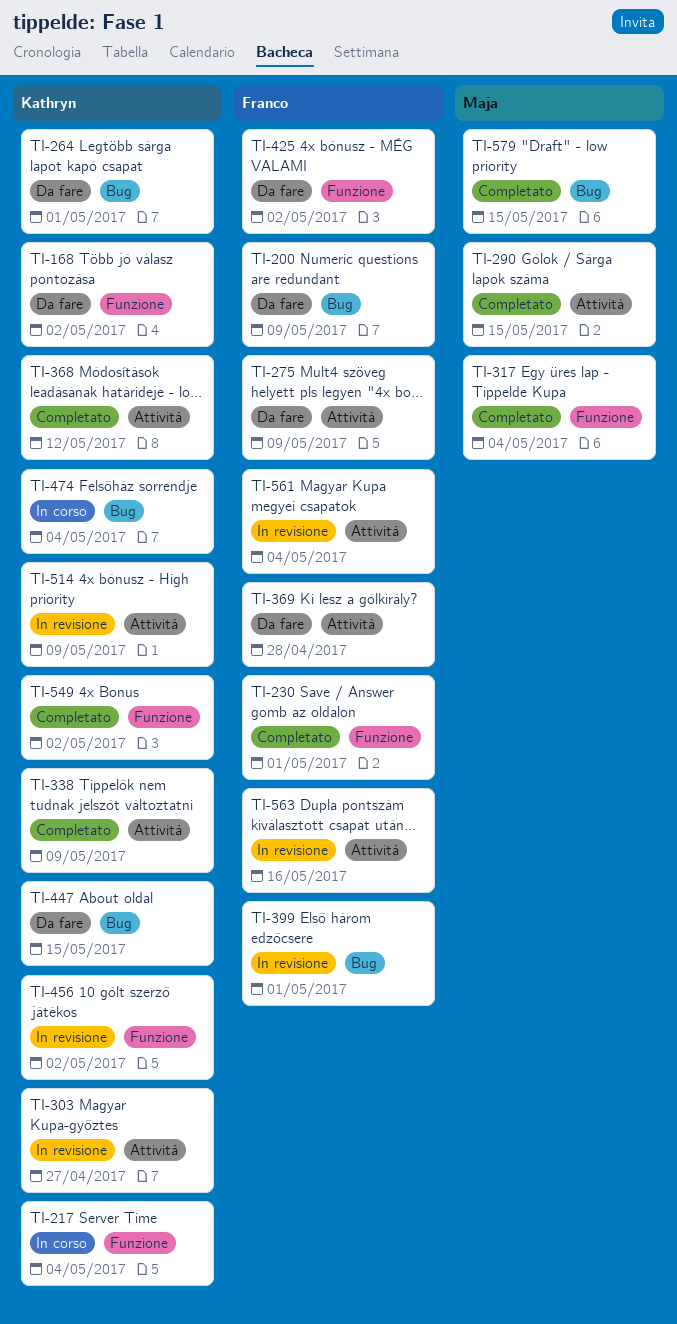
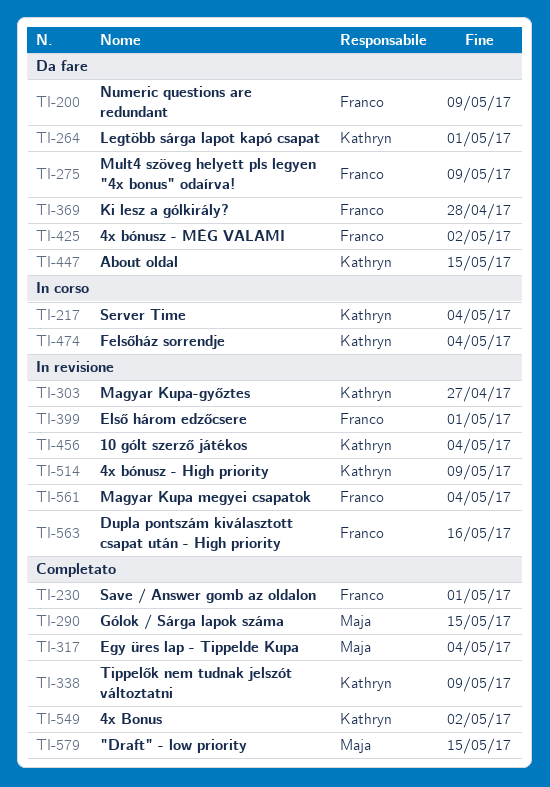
TI-168: present -> none
TI-368: present -> none
TI-456, due: May 2 -> May 4

